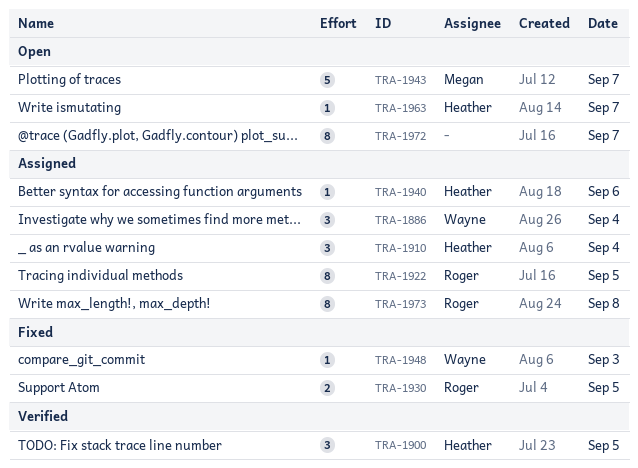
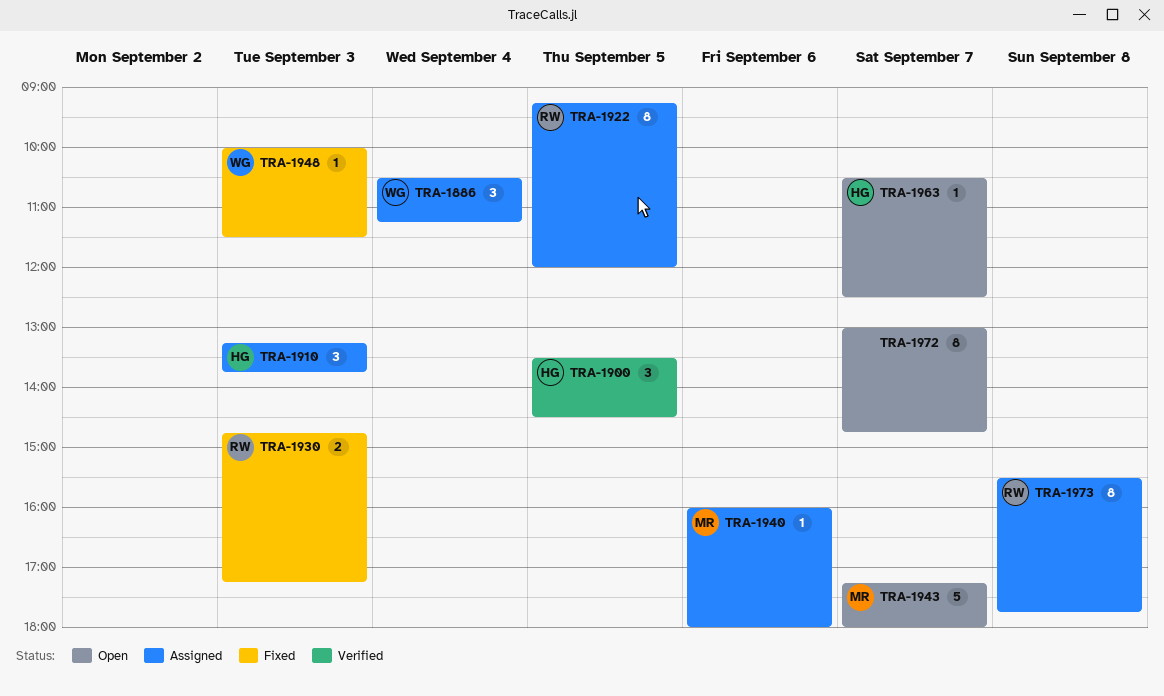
TRA-1910, day: Sep 4 -> Sep 3
TRA-1930, day: Sep 5 -> Sep 3
TRA-1940, owner: Heather -> Megan

